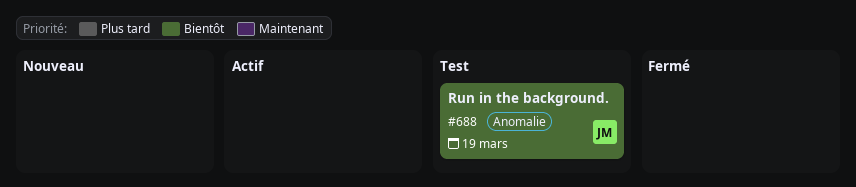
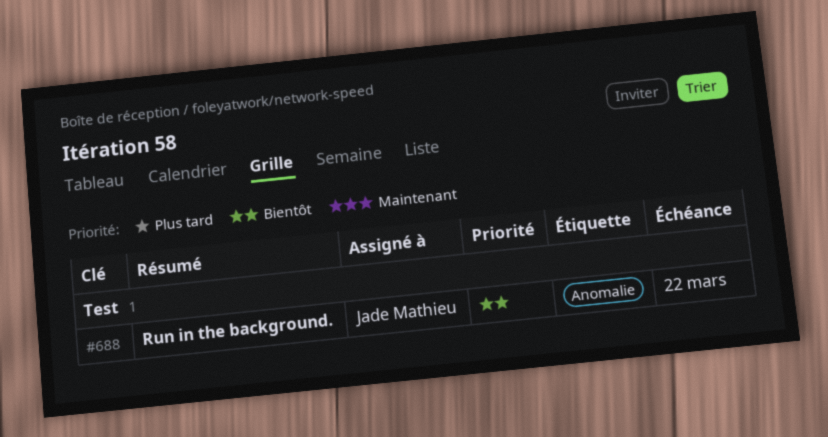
#688, due: Mar 19 -> Mar 22

